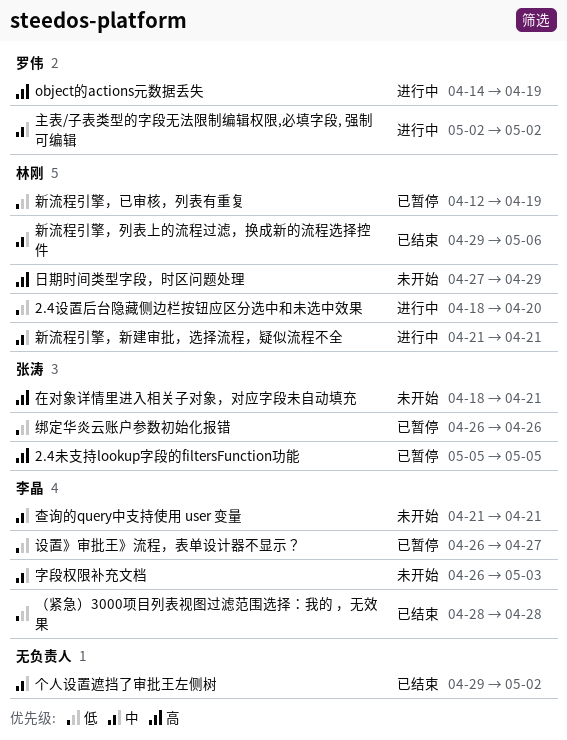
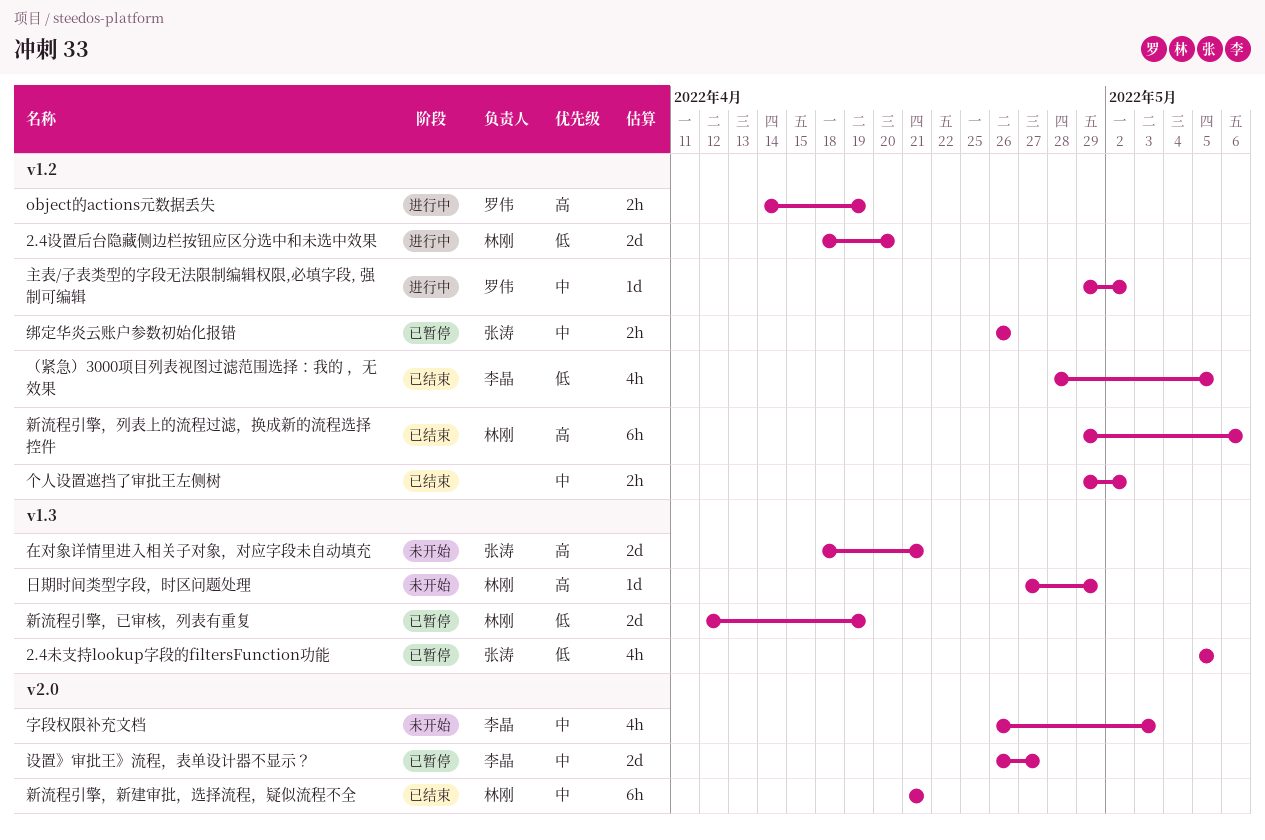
2.4未支持lookup字段的filtersFunction功能, priority: 高 -> 低
主表/子表类型的字段无法限制编辑权限,必填字段, 强制可编辑, start: May 2 -> Apr 29
新流程引擎，列表上的流程过滤，换成新的流程选择控件, priority: 中 -> 高
新流程引擎，新建审批，选择流程，疑似流程不全, status: 进行中 -> 已结束
查询的query中支持使用 user 变量: present -> none
绑定华炎云账户参数初始化报错, priority: 低 -> 中
设置》审批王》流程，表单设计器不显示？, priority: 低 -> 中
（紧急）3000项目列表视图过滤范围选择：我的 ，无效果, due: Apr 28 -> May 5

